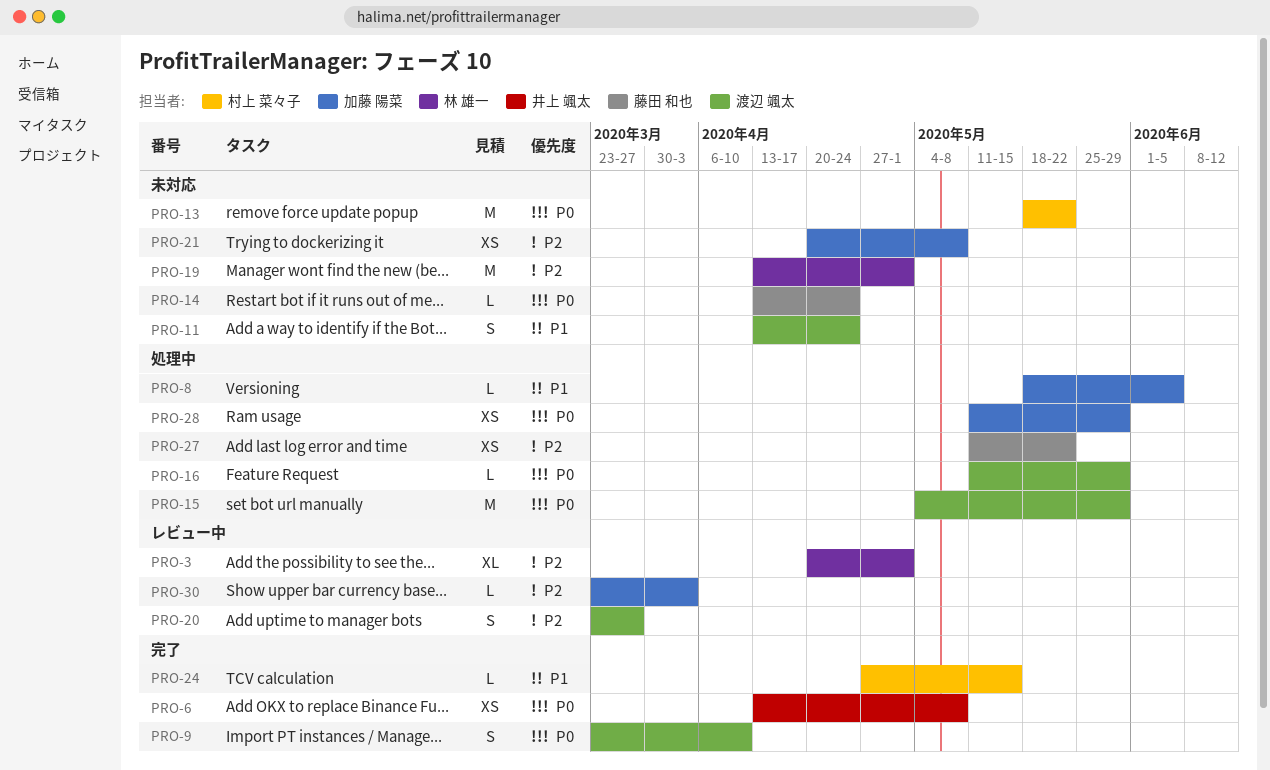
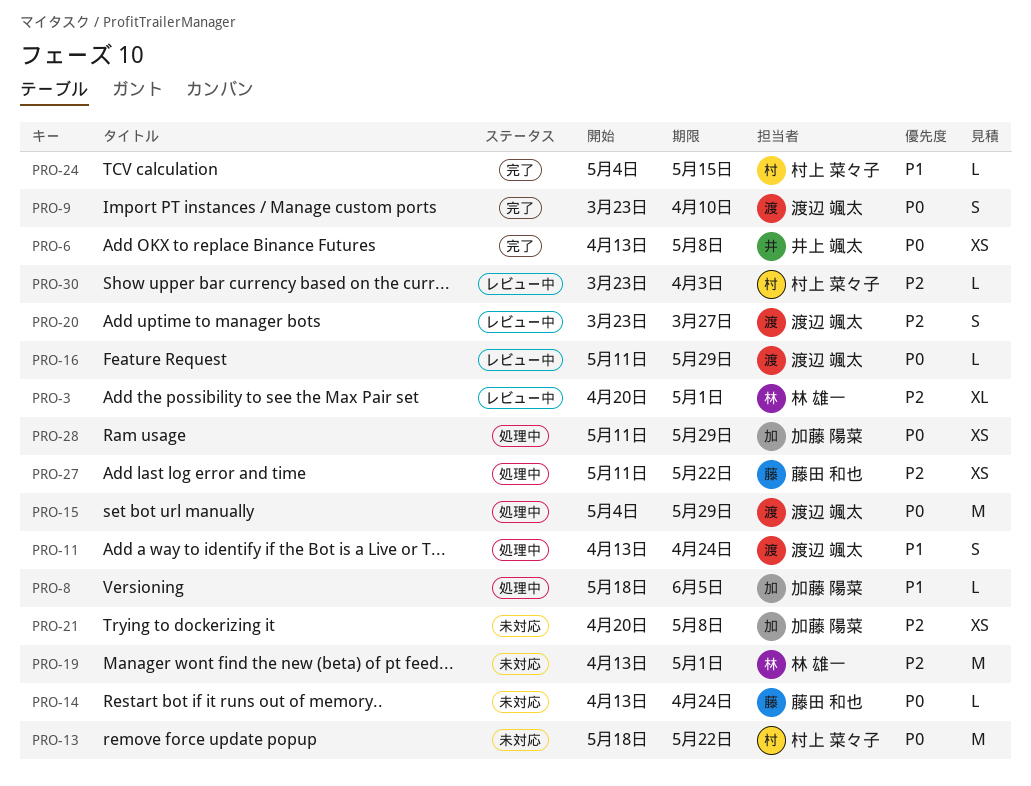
PRO-11, status: 未対応 -> 処理中
PRO-16, status: 処理中 -> レビュー中
PRO-24, start: Apr 27 -> May 4
PRO-30, owner: 加藤 陽菜 -> 村上 菜々子

